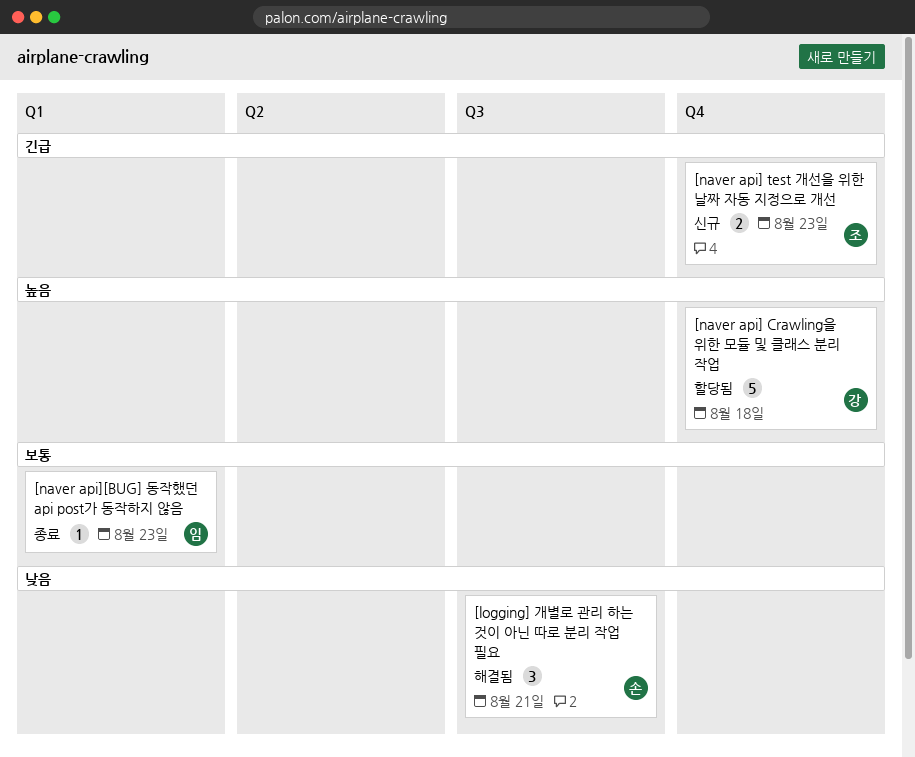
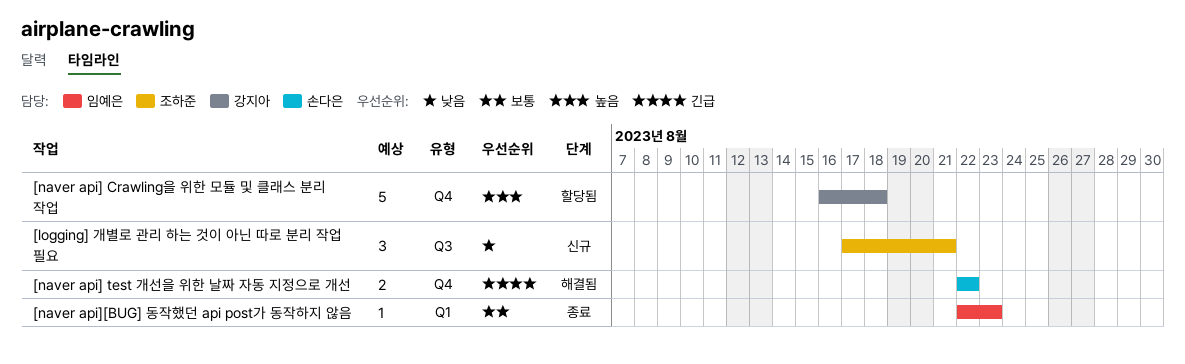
[logging] 개별로 관리 하는 것이 아닌 따로 분리 작업 필요, status: 해결됨 -> 신규
[logging] 개별로 관리 하는 것이 아닌 따로 분리 작업 필요, owner: 손다은 -> 조하준
[naver api] test 개선을 위한 날짜 자동 지정으로 개선, status: 신규 -> 해결됨
[naver api] test 개선을 위한 날짜 자동 지정으로 개선, owner: 조하준 -> 손다은
[naver api] test 개선을 위한 날짜 자동 지정으로 개선, due: Aug 23 -> Aug 22

